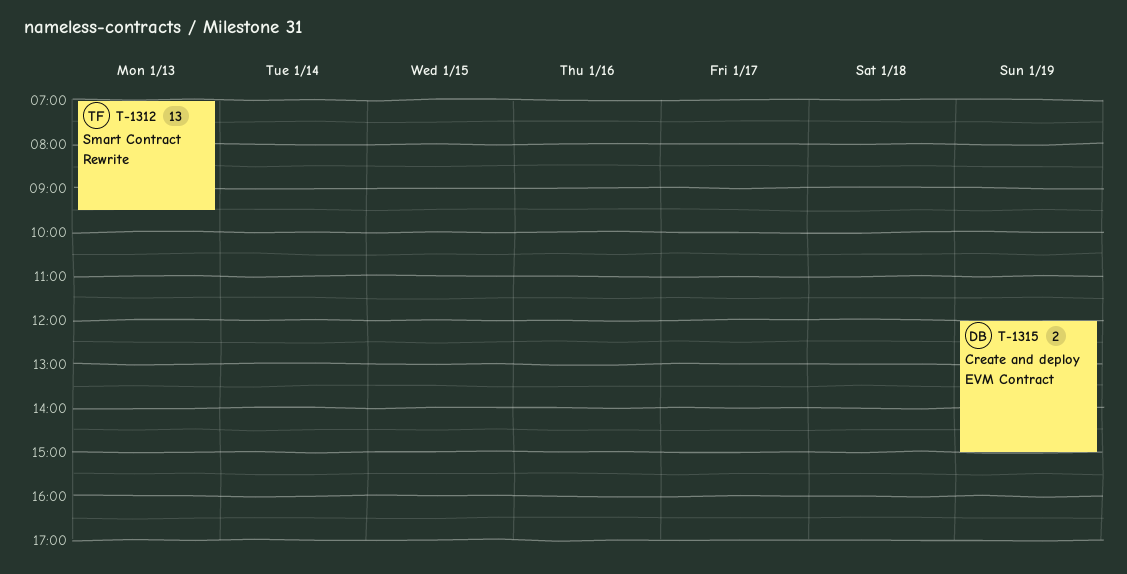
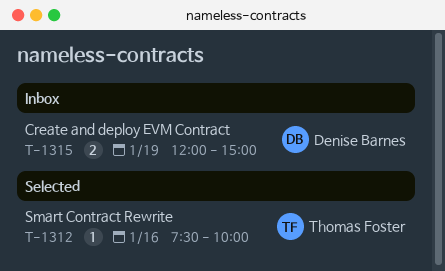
T-1312, estimate: 13 -> 1
T-1312, day: Jan 13 -> Jan 16
T-1312, begins: 07:00 -> 07:30
T-1312, ends: 09:30 -> 10:00

